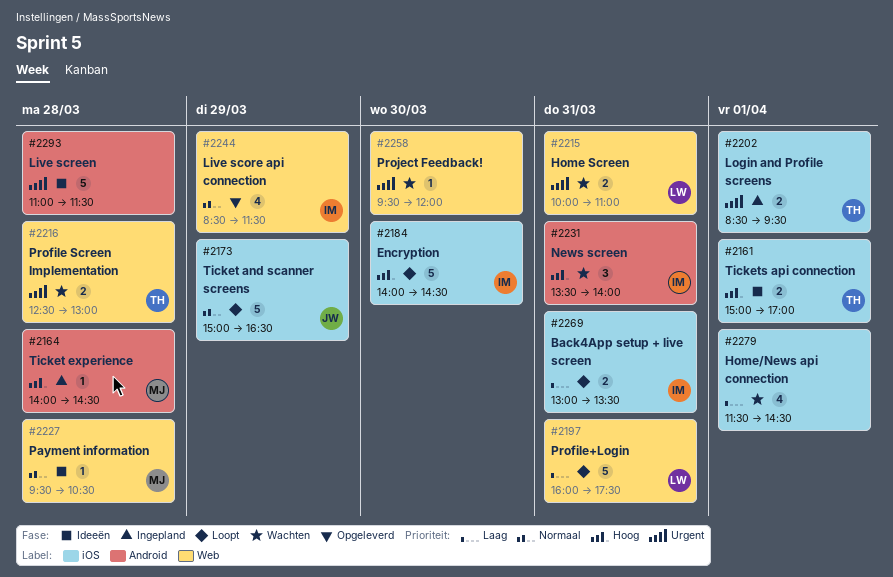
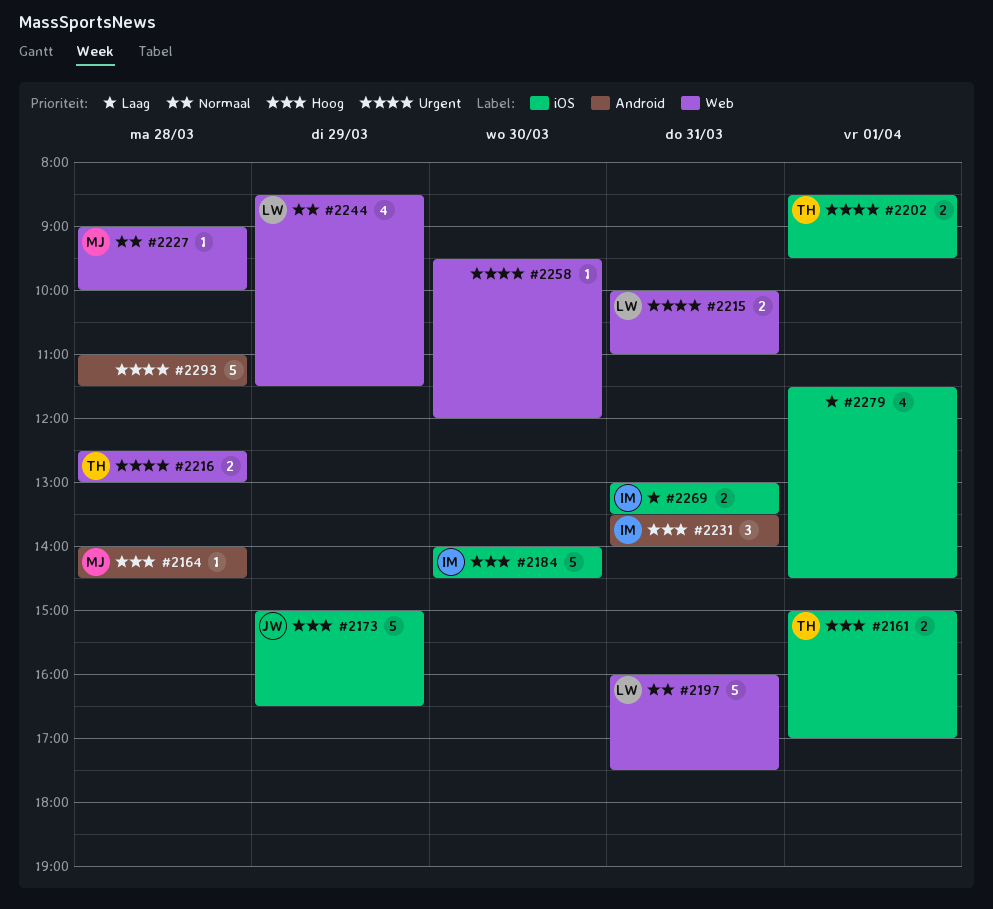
#2173, priority: Normaal -> Hoog
#2197, priority: Laag -> Normaal
#2227, begins: 09:30 -> 09:00
#2227, ends: 10:30 -> 10:00
#2244, owner: IM -> LW

